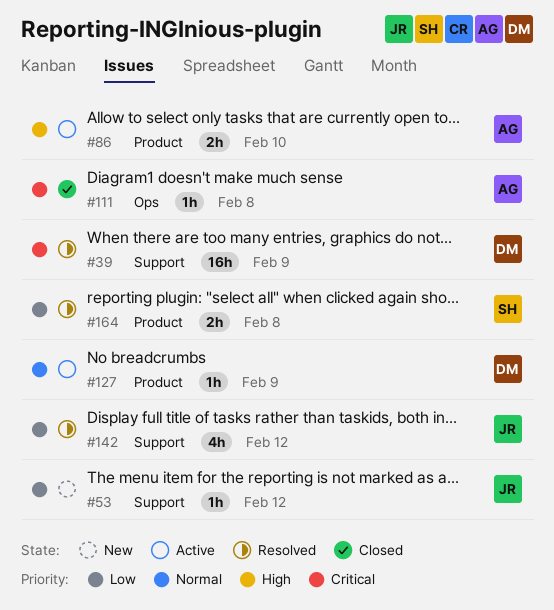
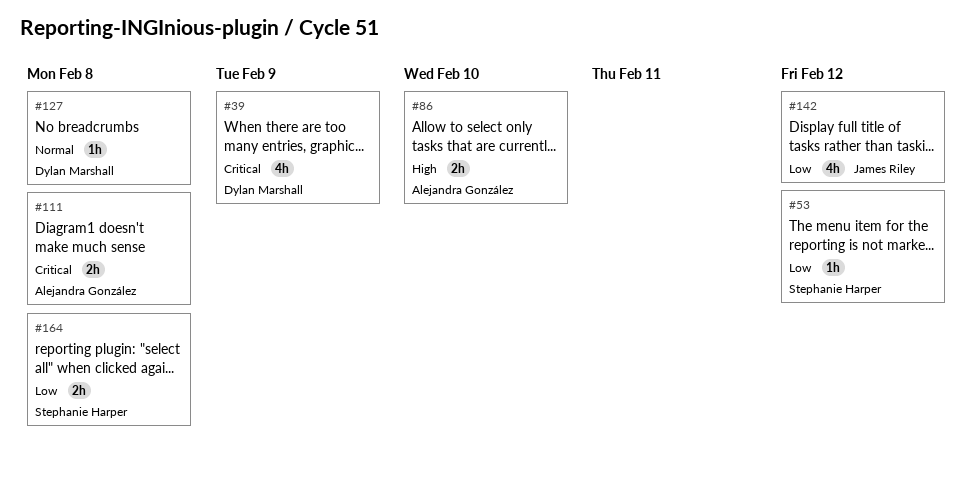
#39, estimate: 16h -> 4h
#53, owner: James Riley -> Stephanie Harper
#111, estimate: 1h -> 2h
#127, due: Feb 9 -> Feb 8

